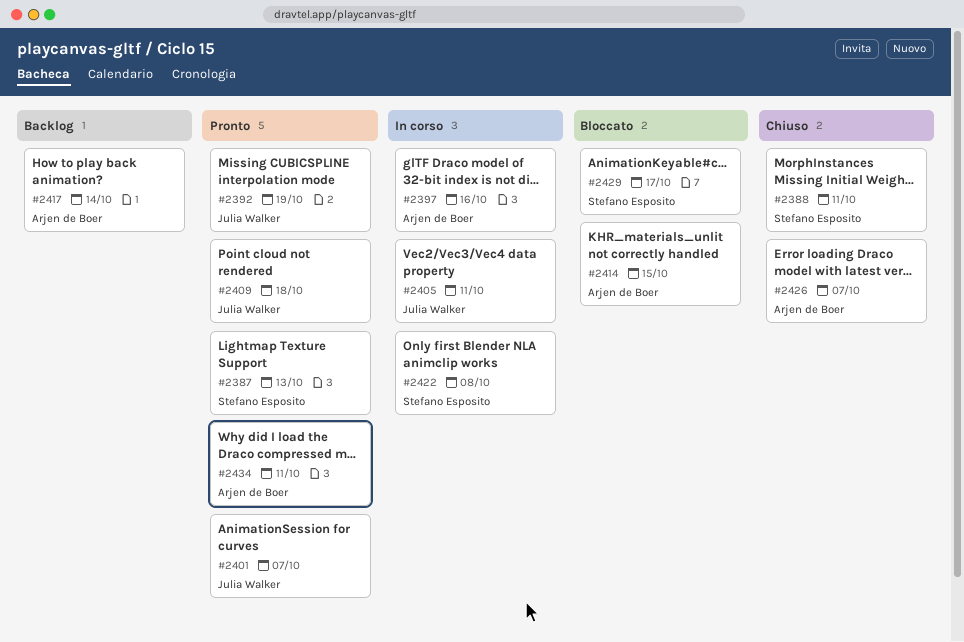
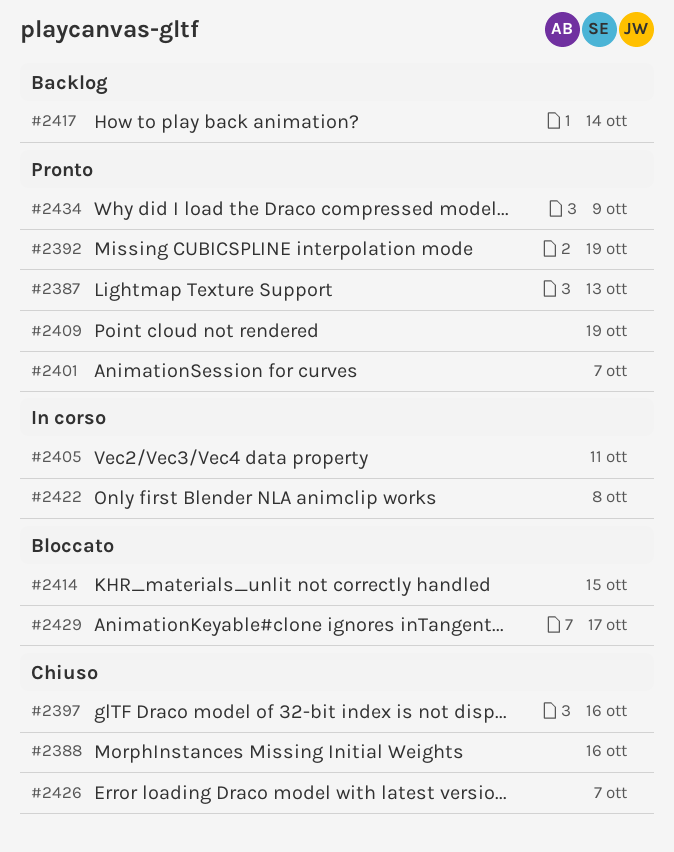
#2388, due: Oct 11 -> Oct 16
#2397, status: In corso -> Chiuso
#2409, due: Oct 18 -> Oct 19
#2434, due: Oct 11 -> Oct 9

